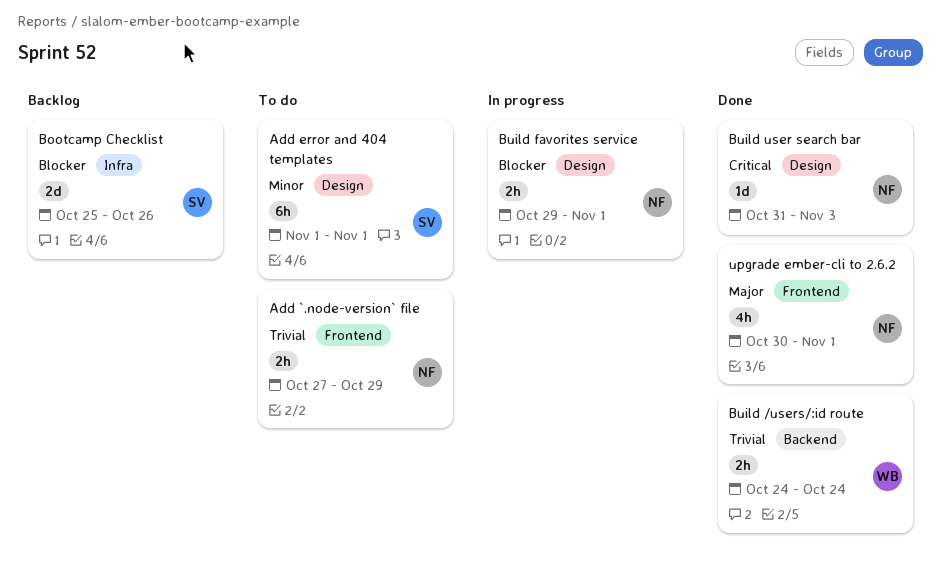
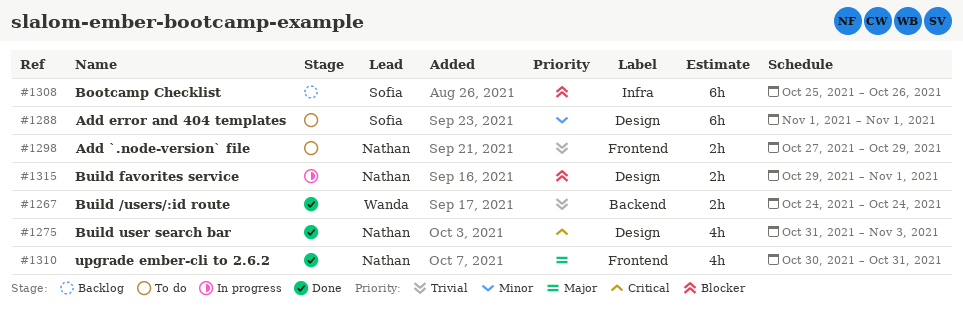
Bootcamp Checklist, estimate: 2d -> 6h
Build user search bar, estimate: 1d -> 4h
upgrade ember-cli to 2.6.2, due: Nov 1 -> Oct 31

